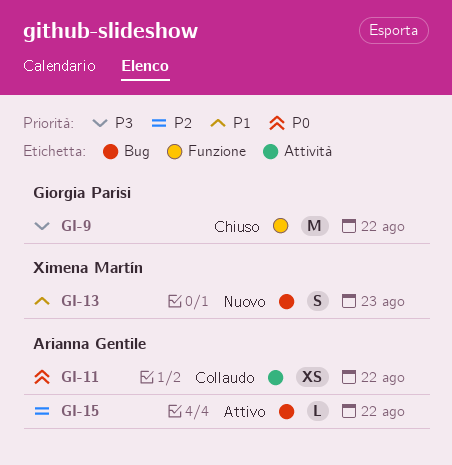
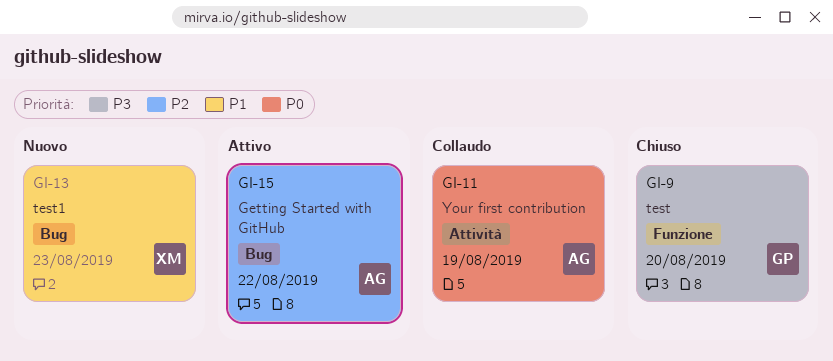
GI-9, due: Aug 22 -> Aug 20
GI-11, due: Aug 22 -> Aug 19

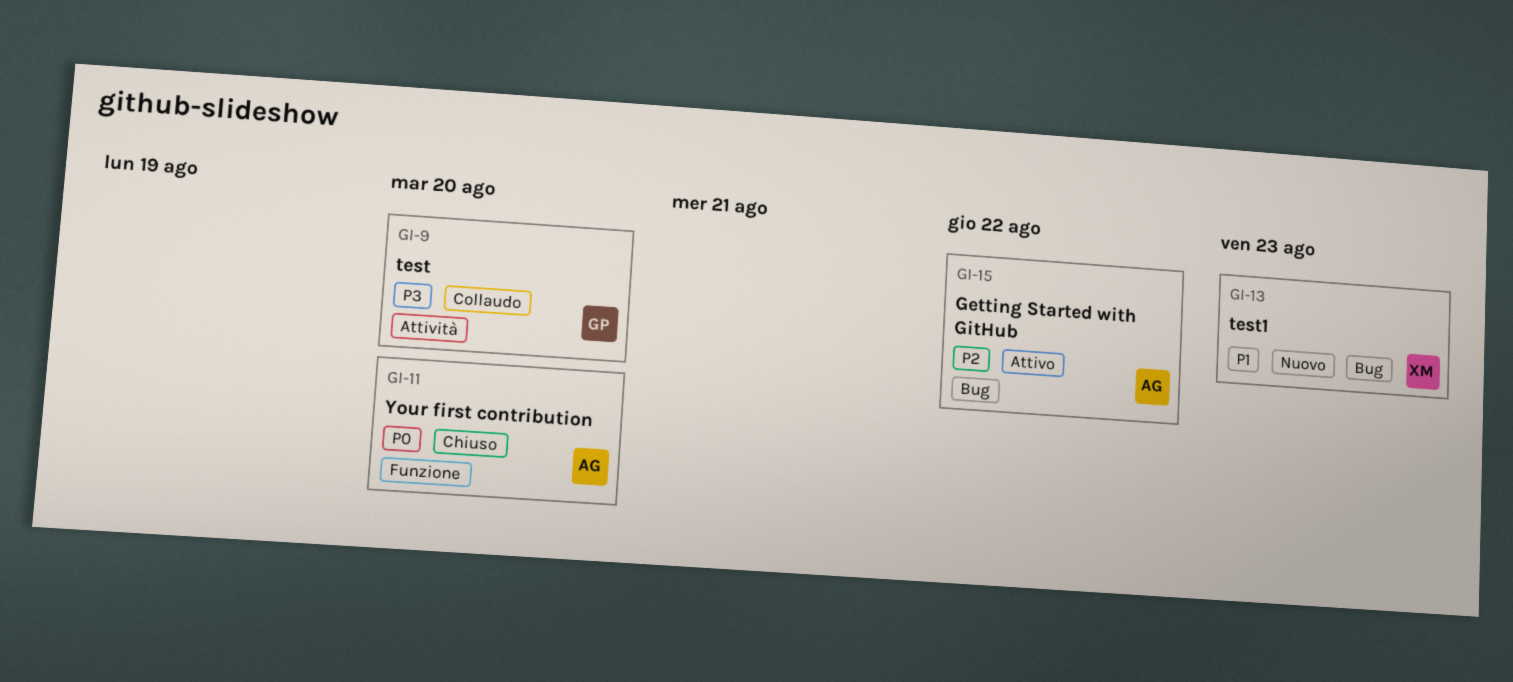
GI-9, status: Chiuso -> Collaudo
GI-9, label: Funzione -> Attività
GI-11, status: Collaudo -> Chiuso
GI-11, label: Attività -> Funzione
GI-11, due: Aug 19 -> Aug 20

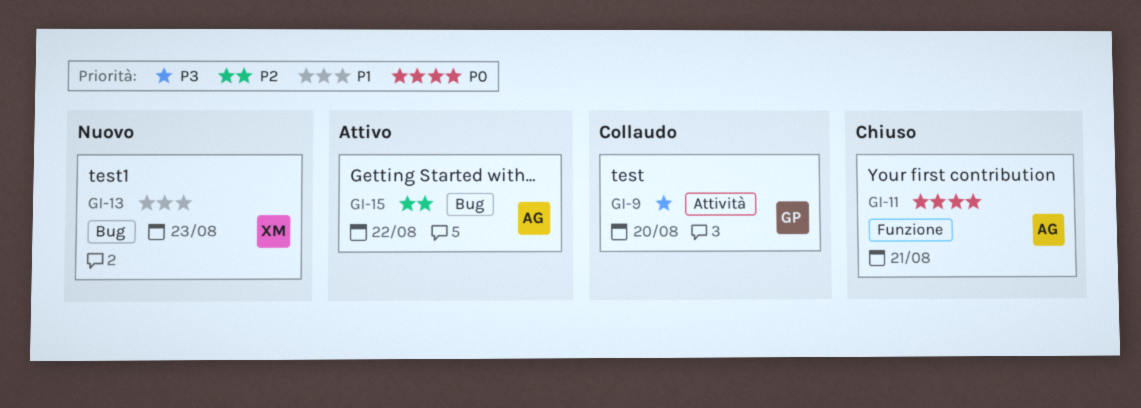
GI-11, due: Aug 20 -> Aug 21

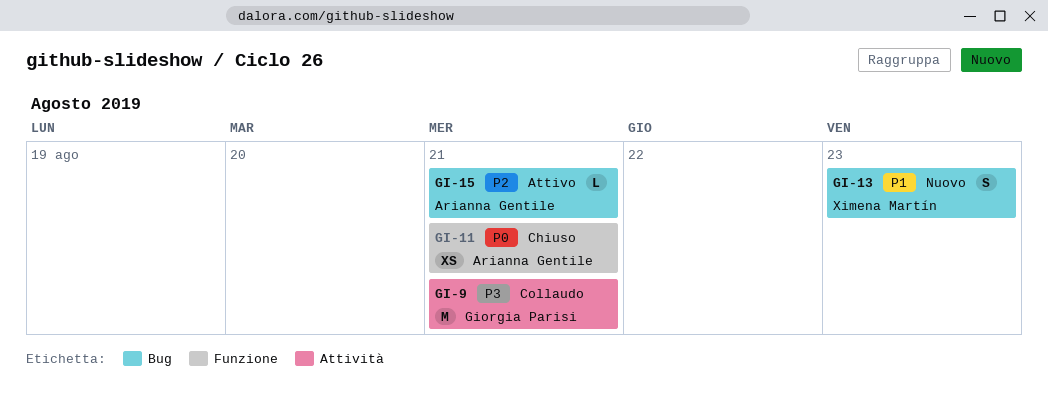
GI-9, due: Aug 20 -> Aug 21
GI-15, due: Aug 22 -> Aug 21

